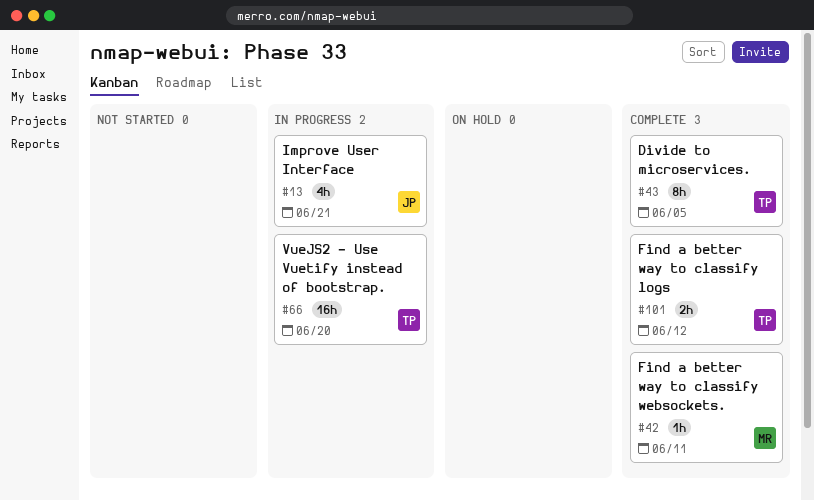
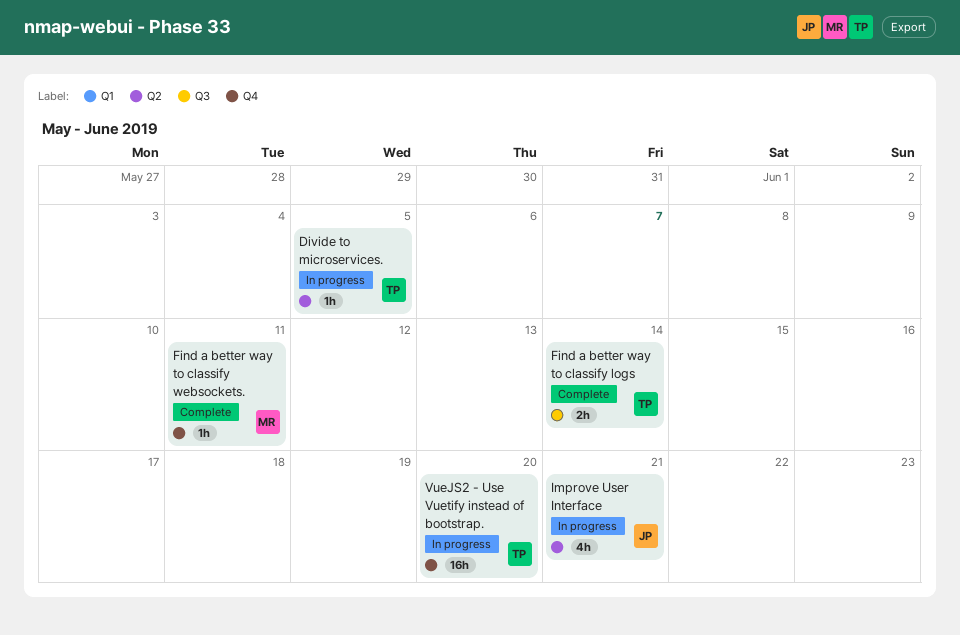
Divide to microservices., status: Complete -> In progress
Divide to microservices., estimate: 8h -> 1h
Find a better way to classify logs, due: Jun 12 -> Jun 14

